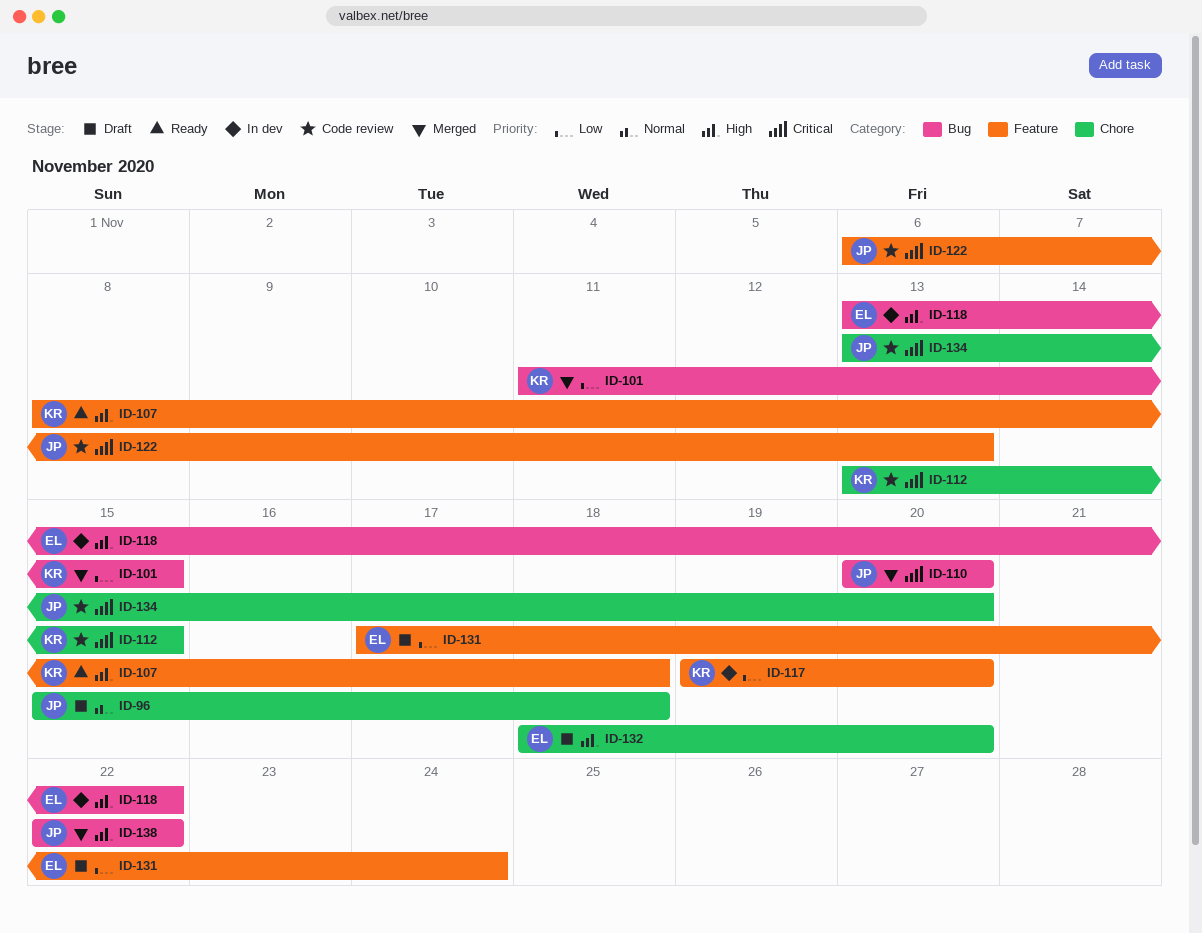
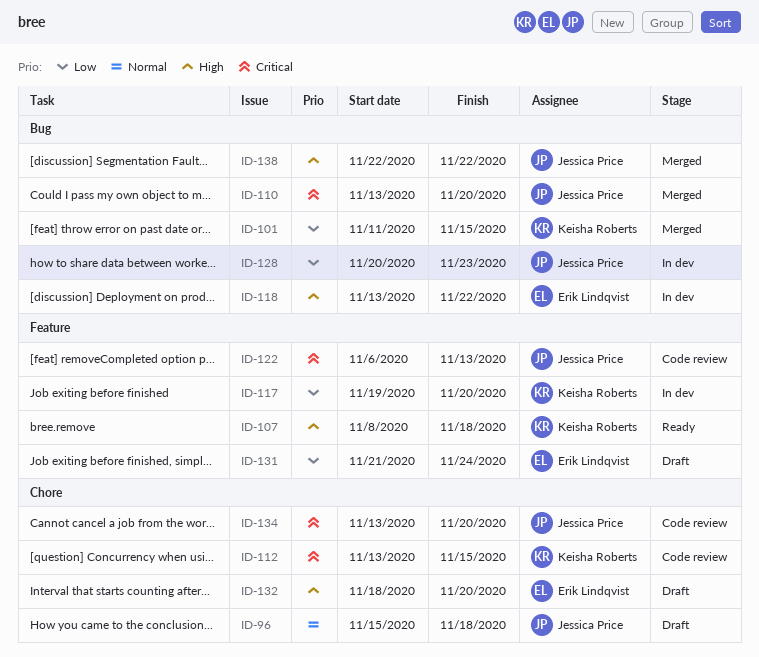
ID-110, start: Nov 20 -> Nov 13
ID-128: none -> present
ID-131, start: Nov 17 -> Nov 21

